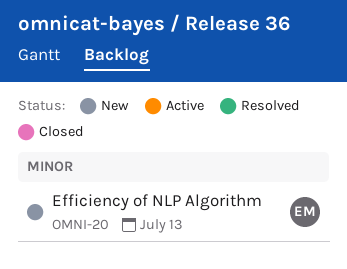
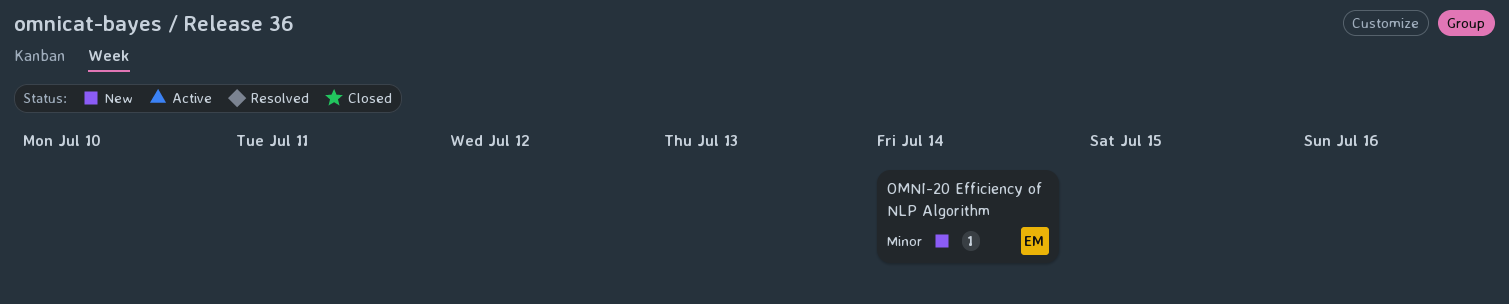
OMNI-20, due: Jul 13 -> Jul 14

